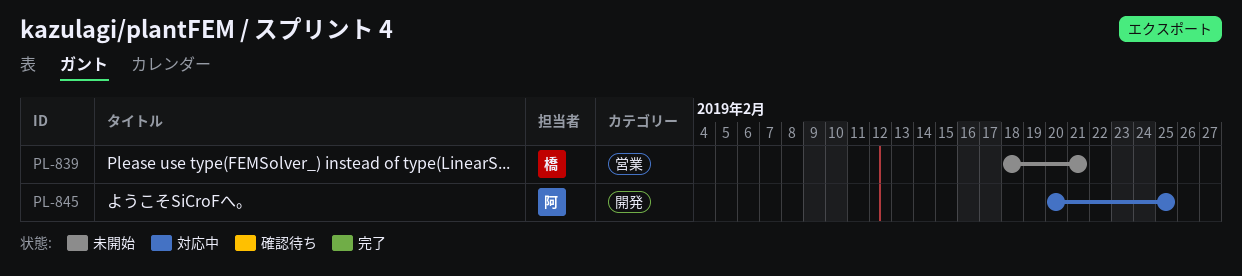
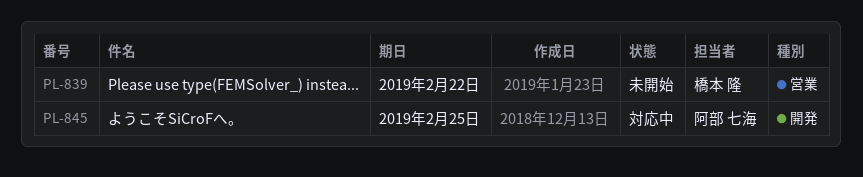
PL-839, due: Feb 21 -> Feb 22

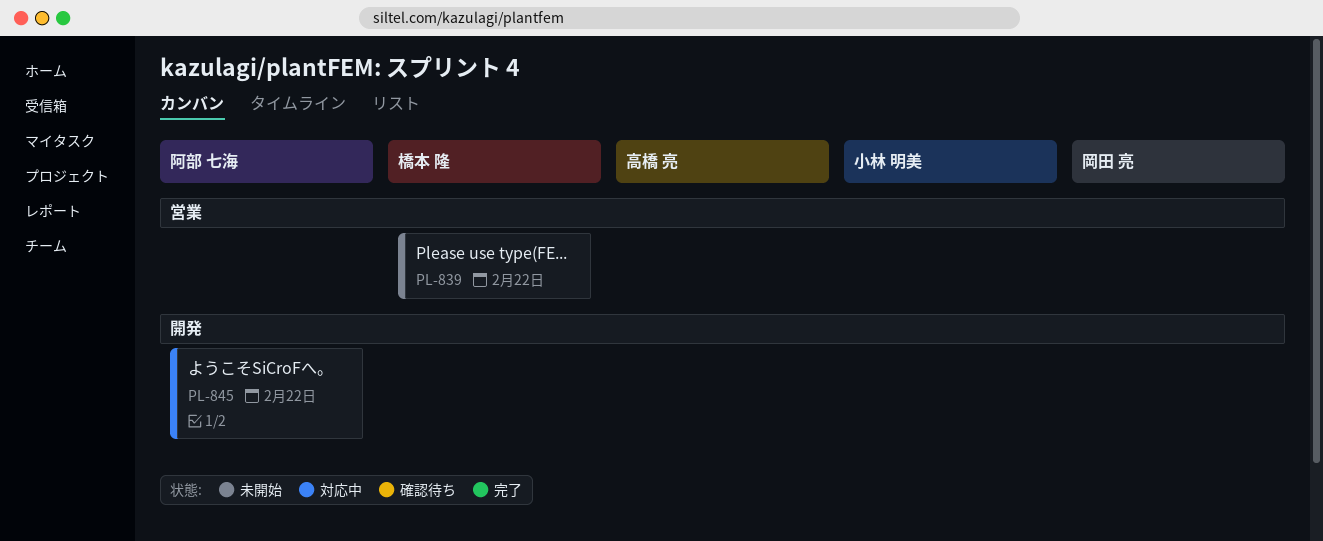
PL-845, due: Feb 25 -> Feb 22

